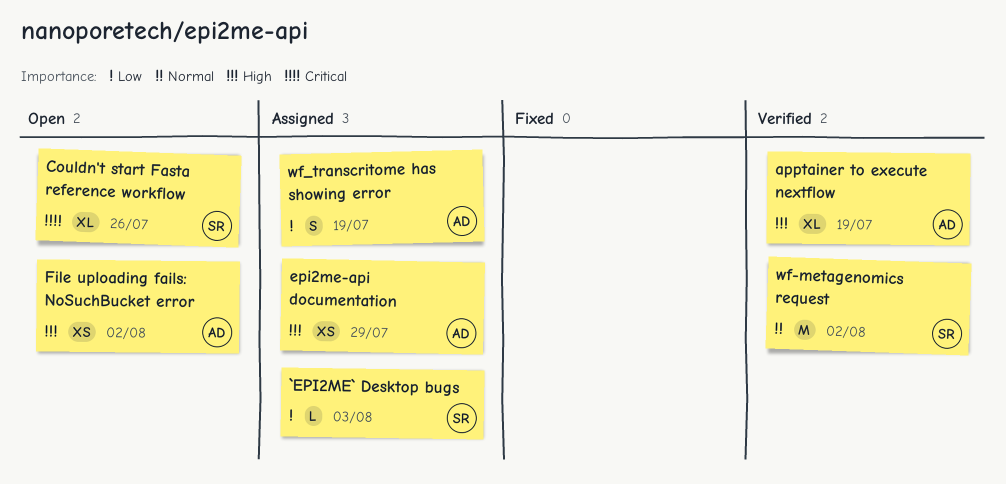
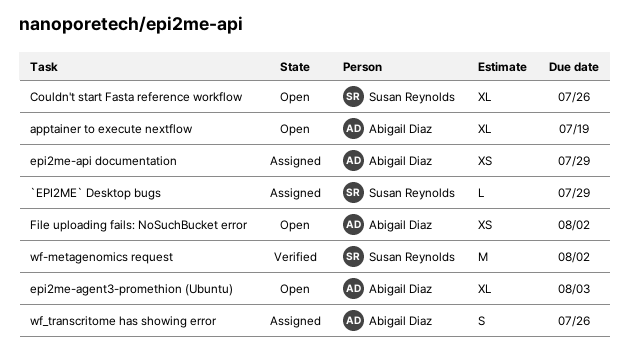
`EPI2ME` Desktop bugs, due: Aug 3 -> Jul 29
apptainer to execute nextflow, status: Verified -> Open
epi2me-agent3-promethion (Ubuntu): none -> present
wf_transcritome has showing error, due: Jul 19 -> Jul 26

